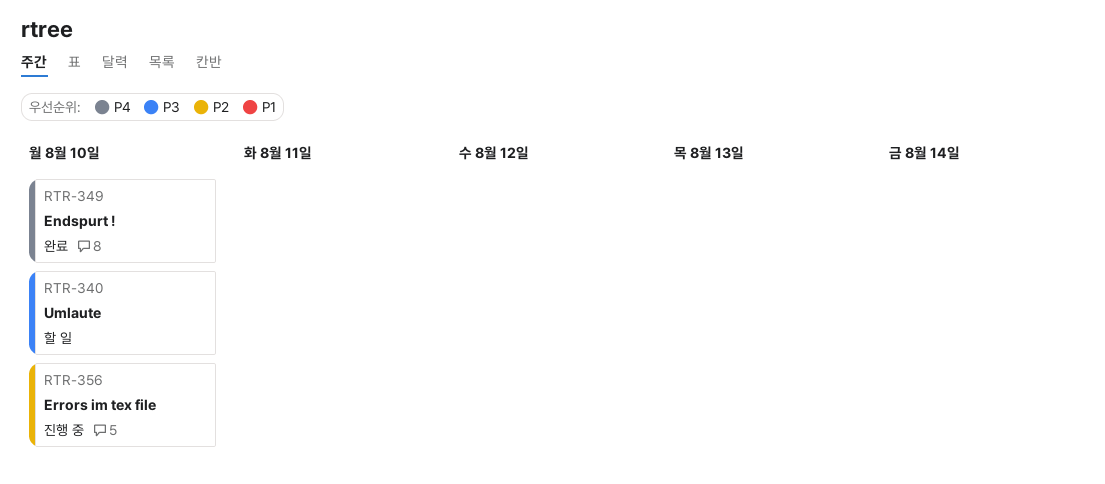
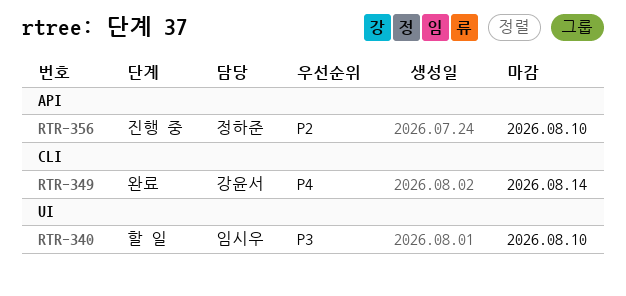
RTR-349, due: Aug 10 -> Aug 14

